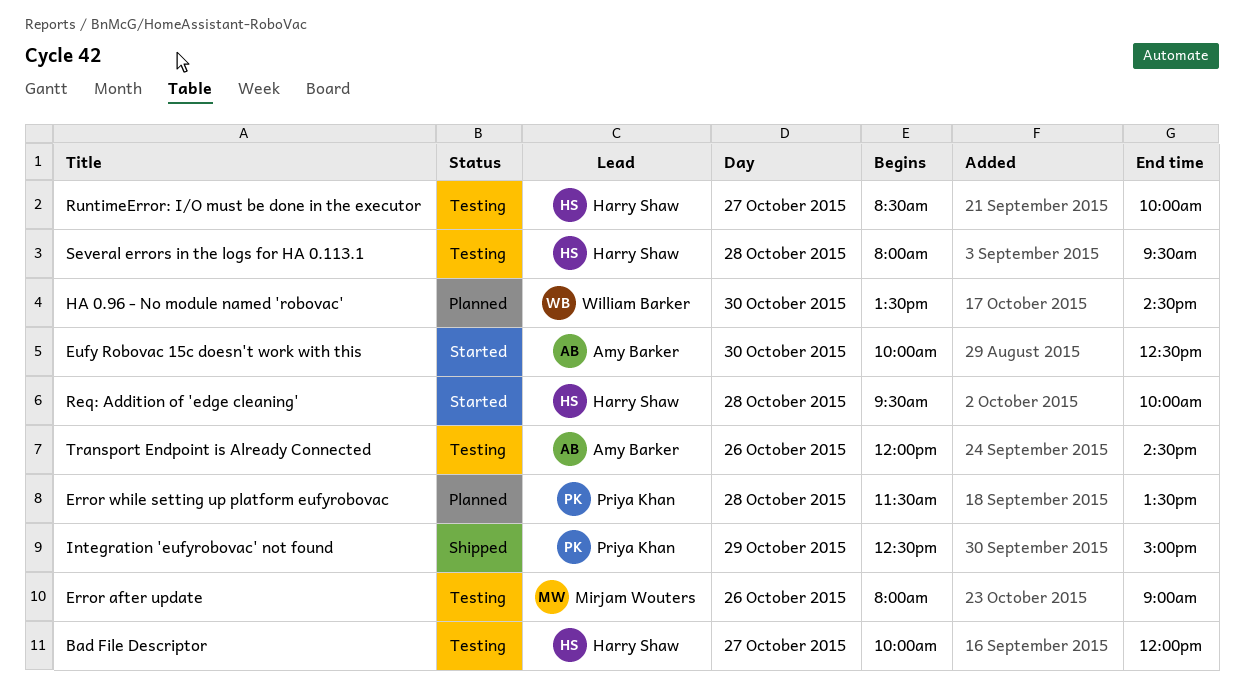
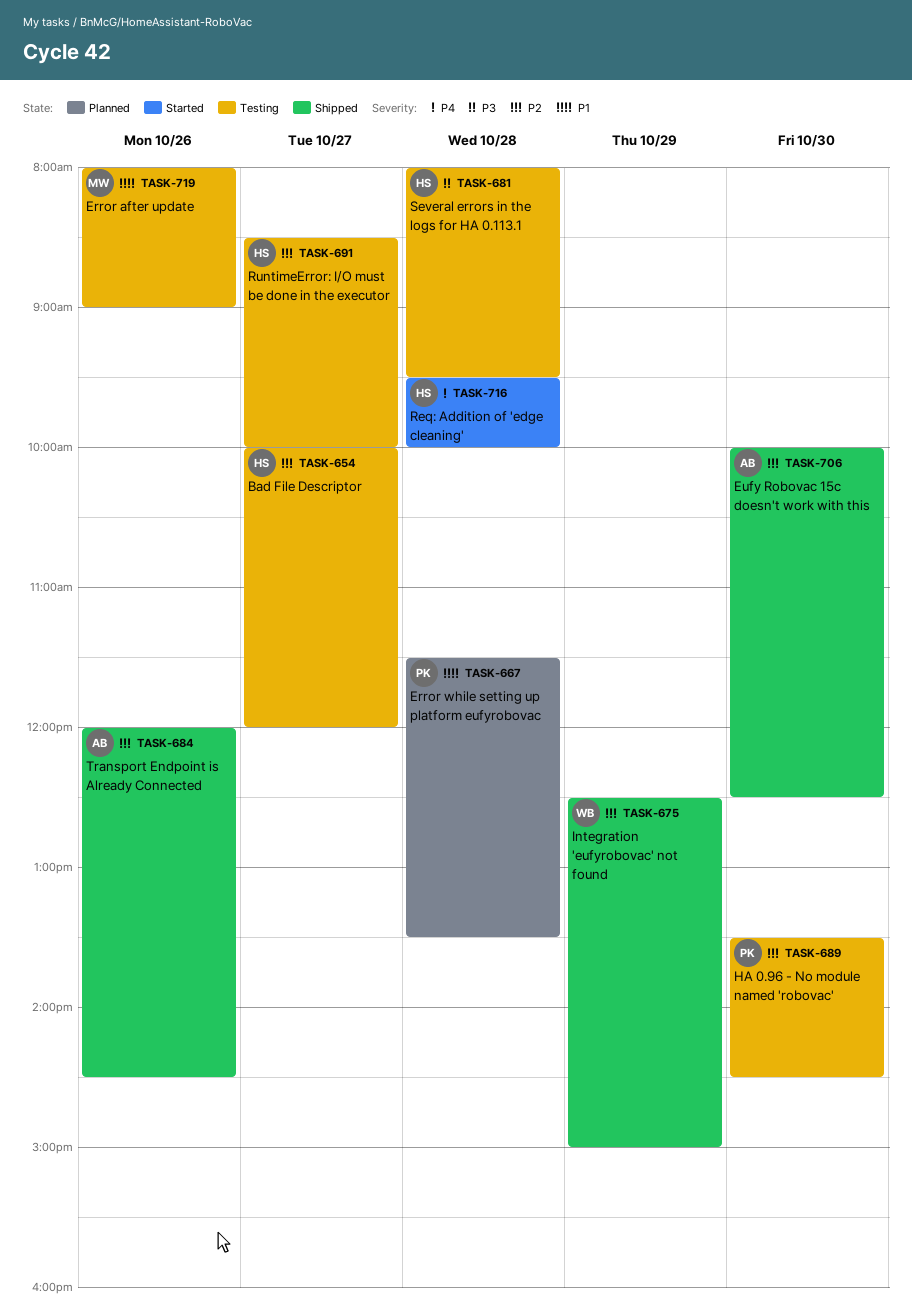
Eufy Robovac 15c doesn't work with this, status: Started -> Shipped
HA 0.96 - No module named 'robovac', status: Planned -> Testing
HA 0.96 - No module named 'robovac', owner: William Barker -> Priya Khan
Integration 'eufyrobovac' not found, owner: Priya Khan -> William Barker
Transport Endpoint is Already Connected, status: Testing -> Shipped

